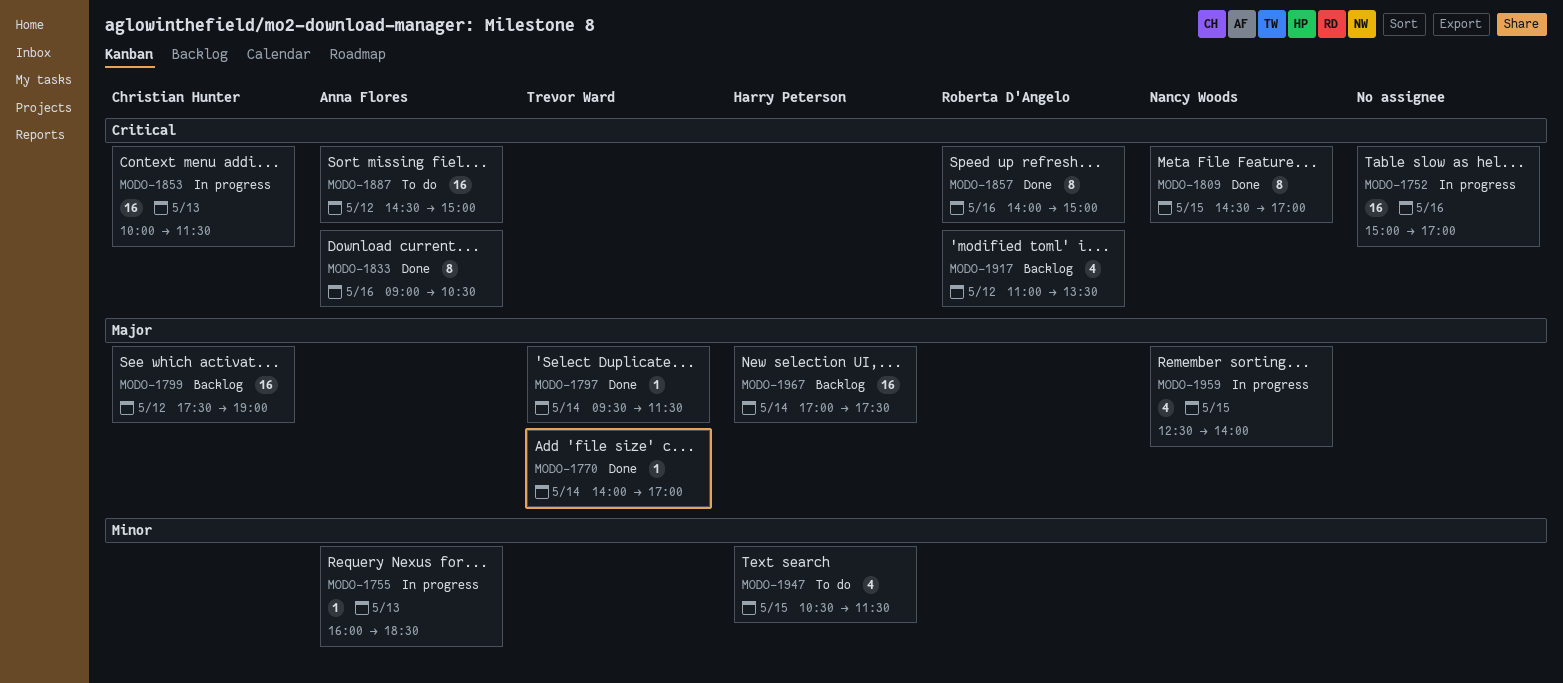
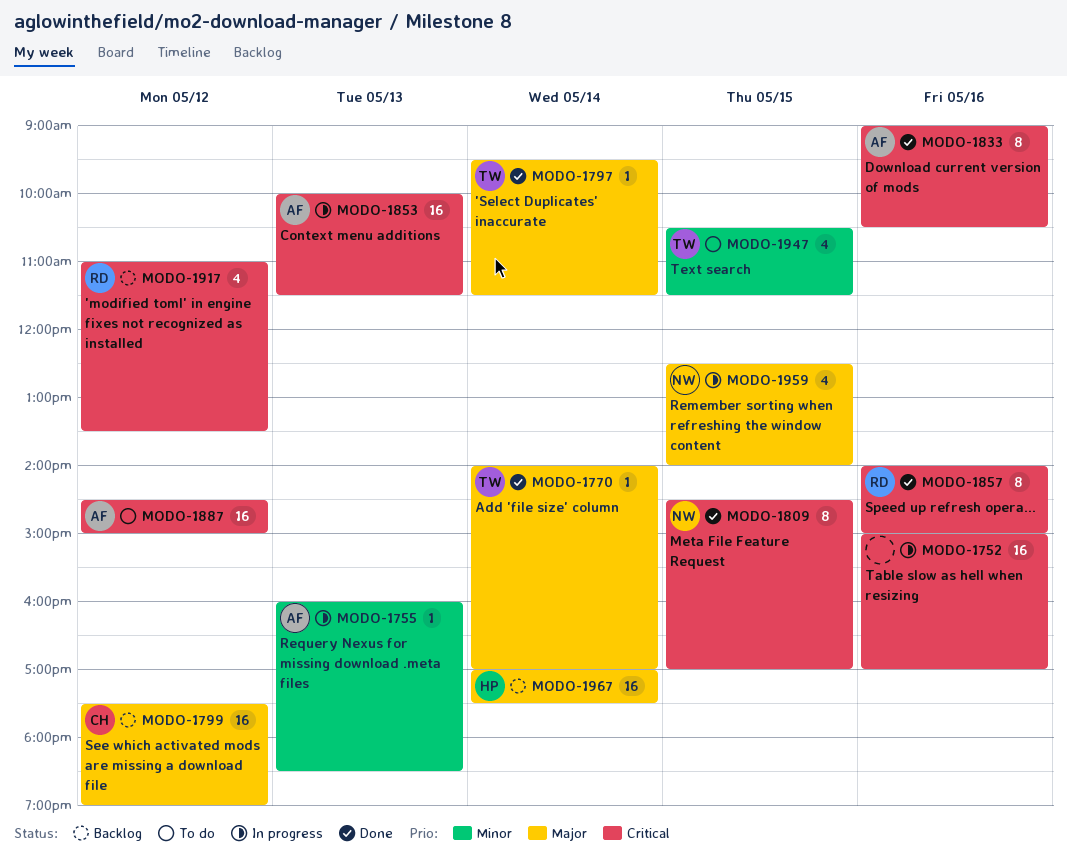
MODO-1853, owner: Christian Hunter -> Anna Flores
MODO-1947, owner: Harry Peterson -> Trevor Ward

